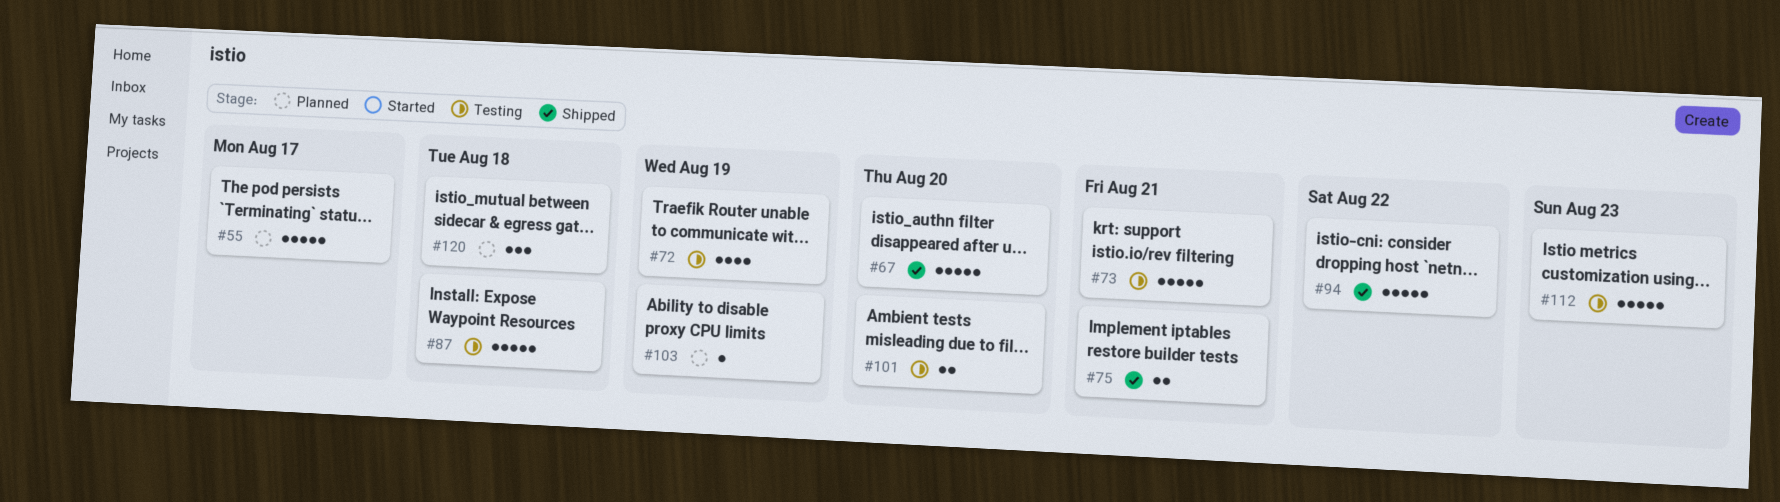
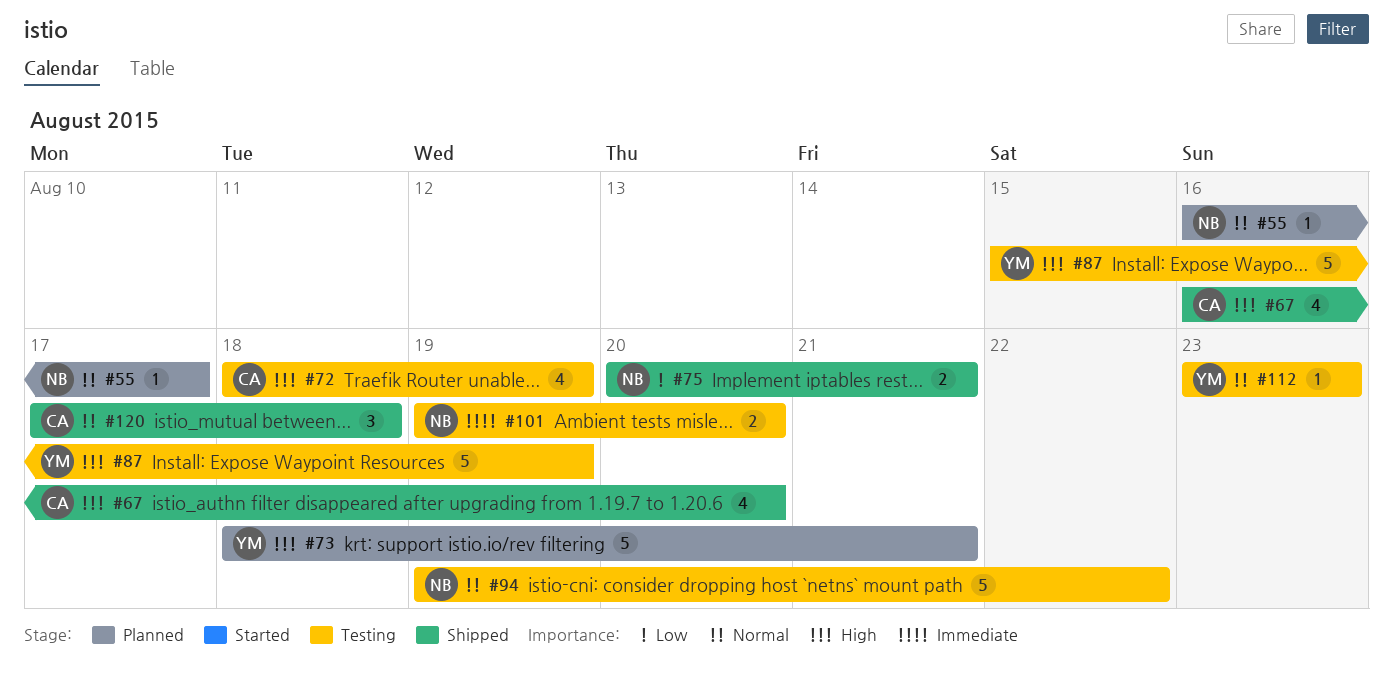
#55, estimate: 5 -> 1
#67, estimate: 5 -> 4
#73, status: Testing -> Planned
#87, due: Aug 18 -> Aug 19
#94, status: Shipped -> Testing
#103: present -> none
#112, estimate: 5 -> 1
#120, status: Planned -> Shipped

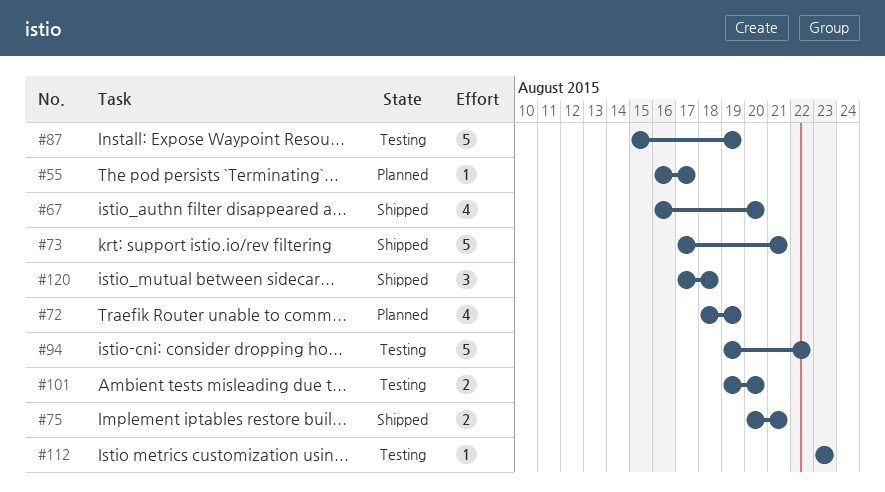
#72, status: Testing -> Planned
#73, status: Planned -> Shipped
#73, start: Aug 18 -> Aug 17

